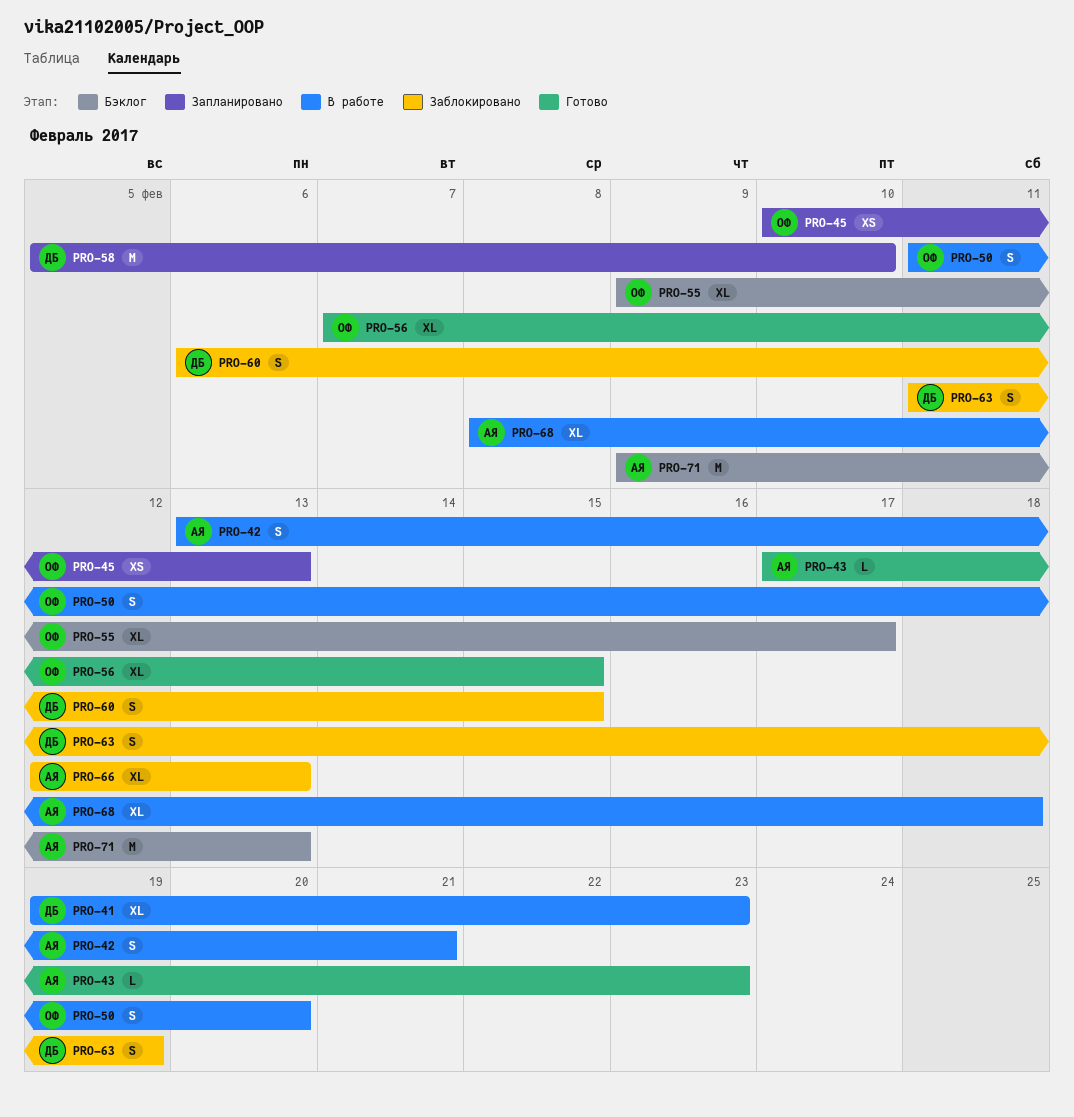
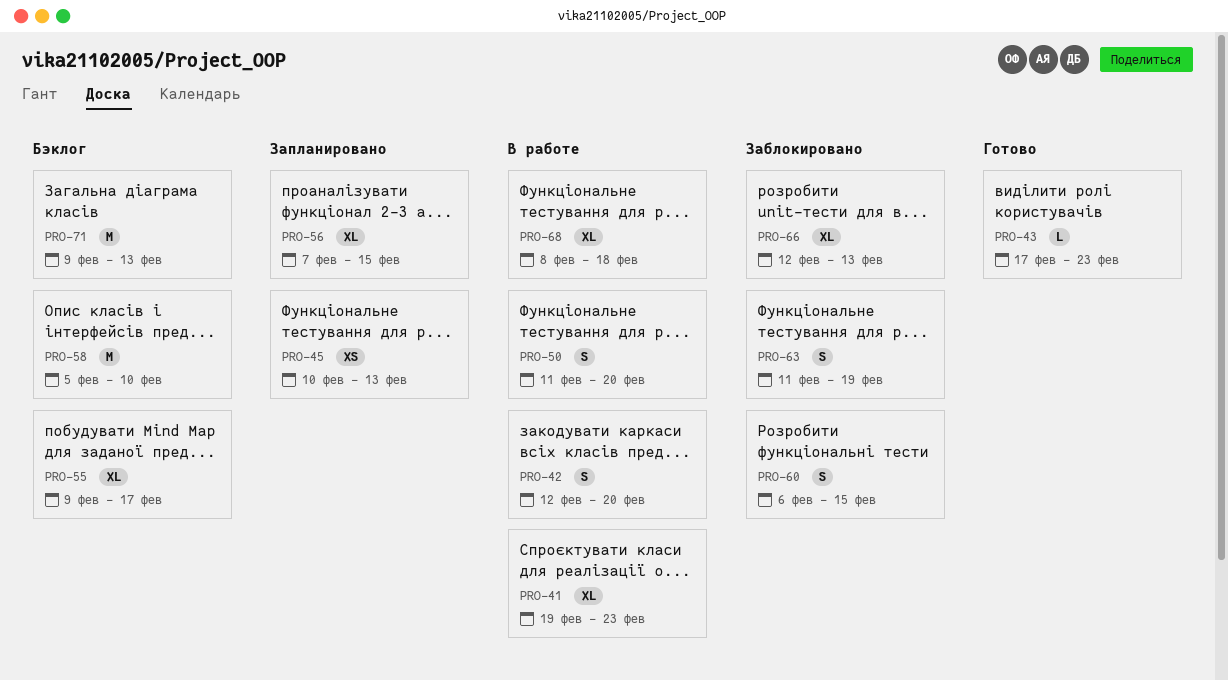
PRO-42, start: Feb 13 -> Feb 12
PRO-42, due: Feb 21 -> Feb 20
PRO-56, status: Готово -> Запланировано
PRO-58, status: Запланировано -> Бэклог

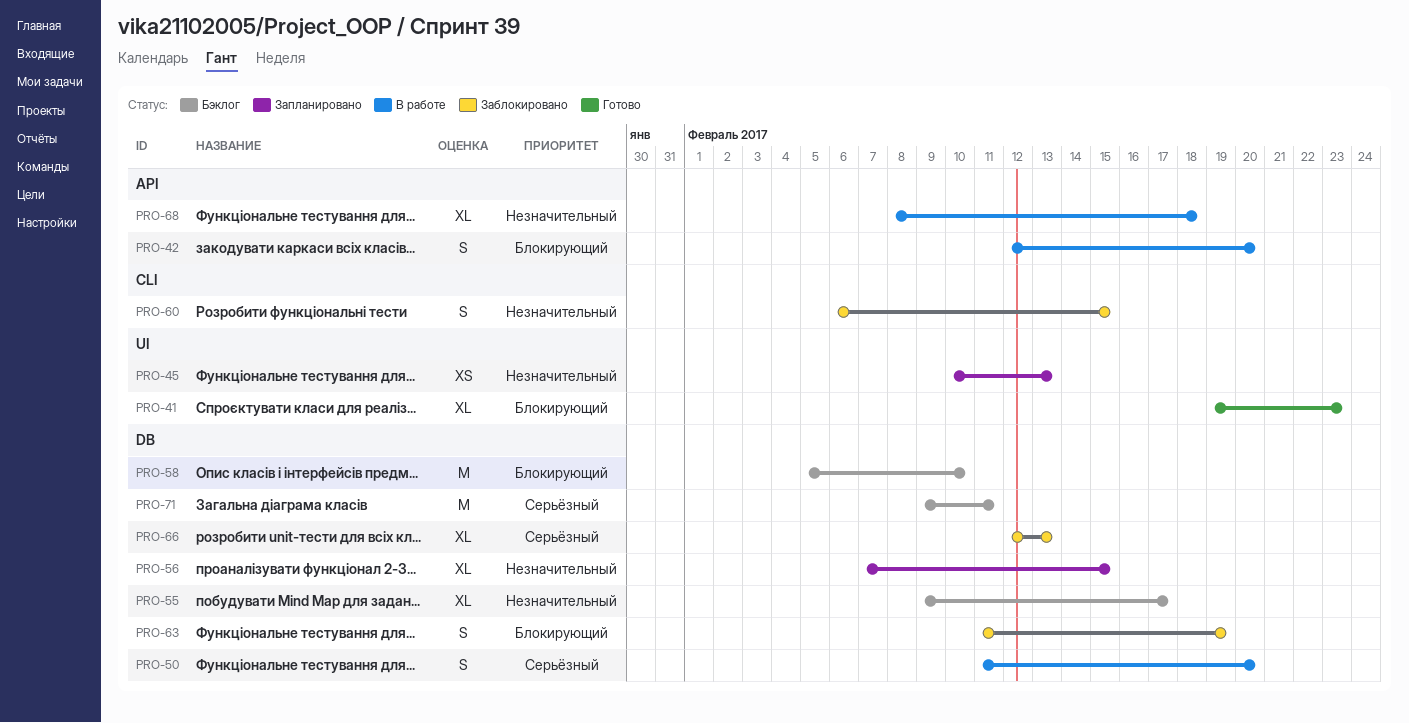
PRO-41, status: В работе -> Готово
PRO-43: present -> none
PRO-71, due: Feb 13 -> Feb 11

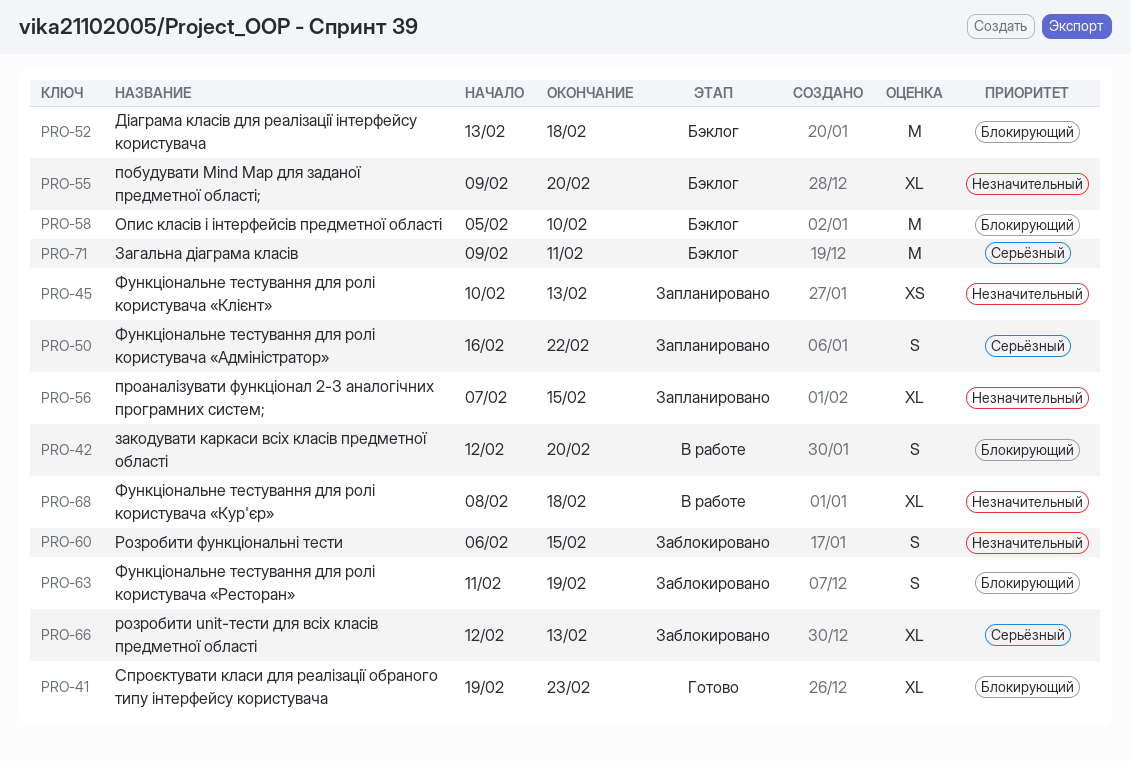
PRO-50, status: В работе -> Запланировано
PRO-50, start: Feb 11 -> Feb 16
PRO-50, due: Feb 20 -> Feb 22
PRO-52: none -> present
PRO-55, due: Feb 17 -> Feb 20

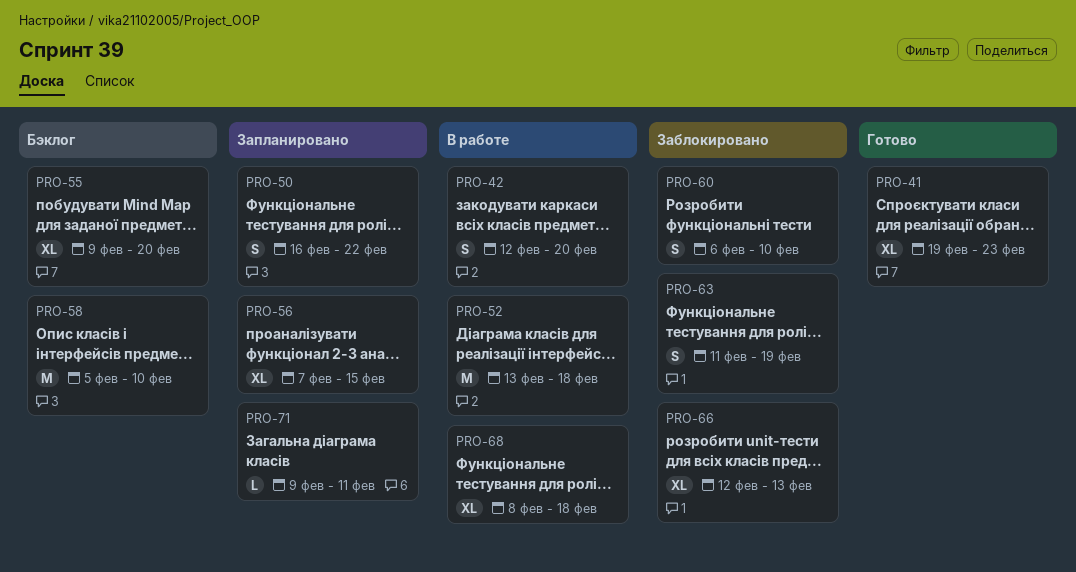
PRO-45: present -> none
PRO-52, status: Бэклог -> В работе
PRO-60, due: Feb 15 -> Feb 10
PRO-71, status: Бэклог -> Запланировано
PRO-71, estimate: M -> L

